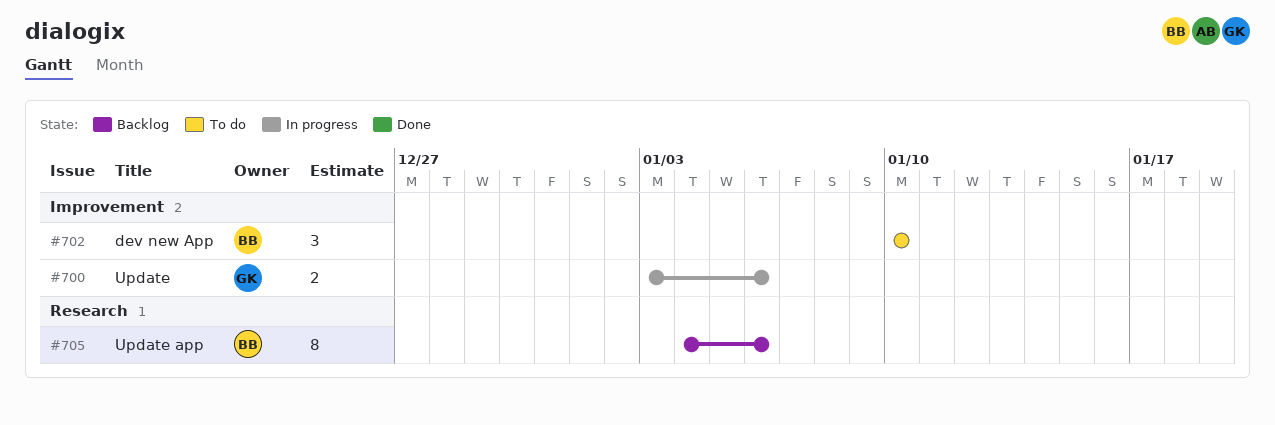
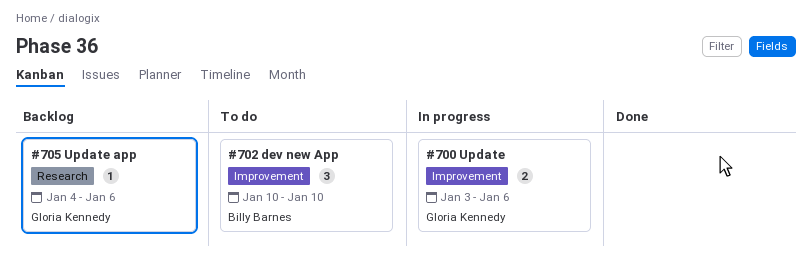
#705, owner: Billy Barnes -> Gloria Kennedy
#705, estimate: 8 -> 1

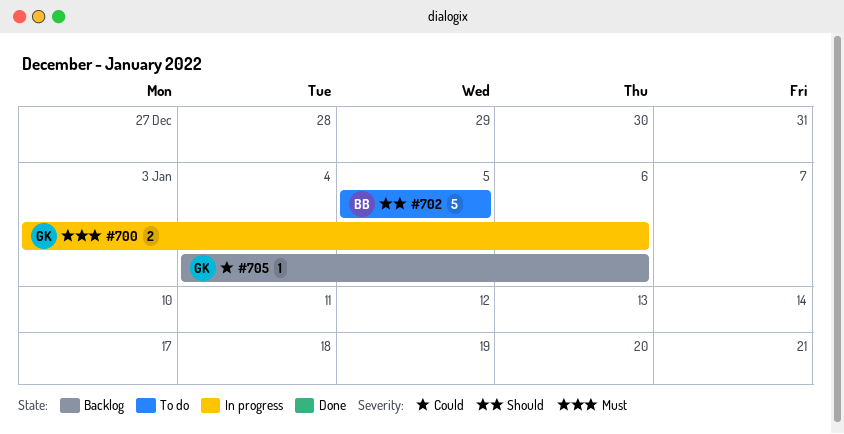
#702, estimate: 3 -> 5
#702, start: Jan 10 -> Jan 5
#702, due: Jan 10 -> Jan 5

